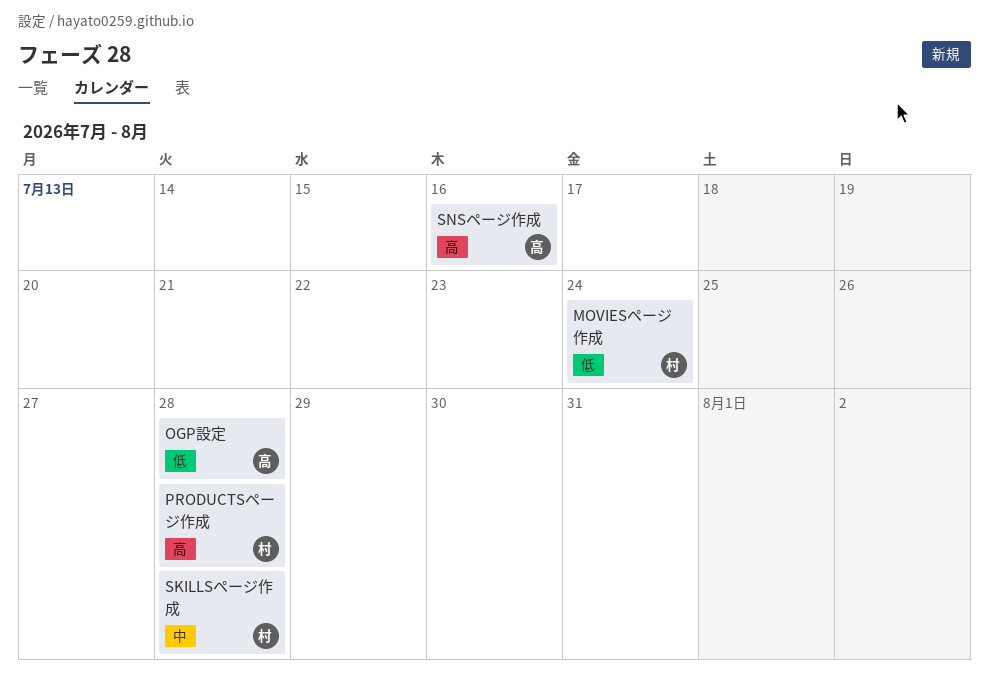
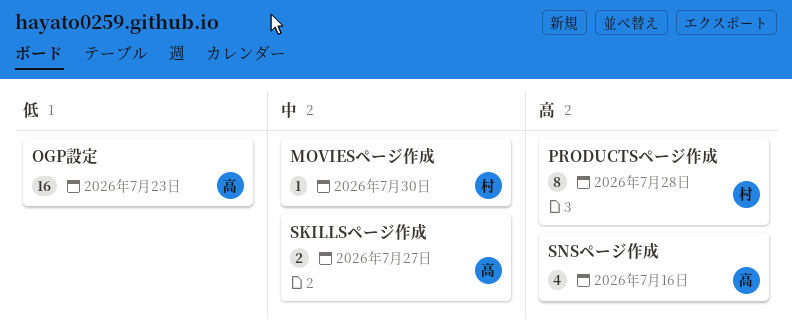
MOVIESページ作成, priority: 低 -> 中
MOVIESページ作成, due: Jul 24 -> Jul 30
OGP設定, due: Jul 28 -> Jul 23
SKILLSページ作成, owner: 村 -> 高
SKILLSページ作成, due: Jul 28 -> Jul 27

